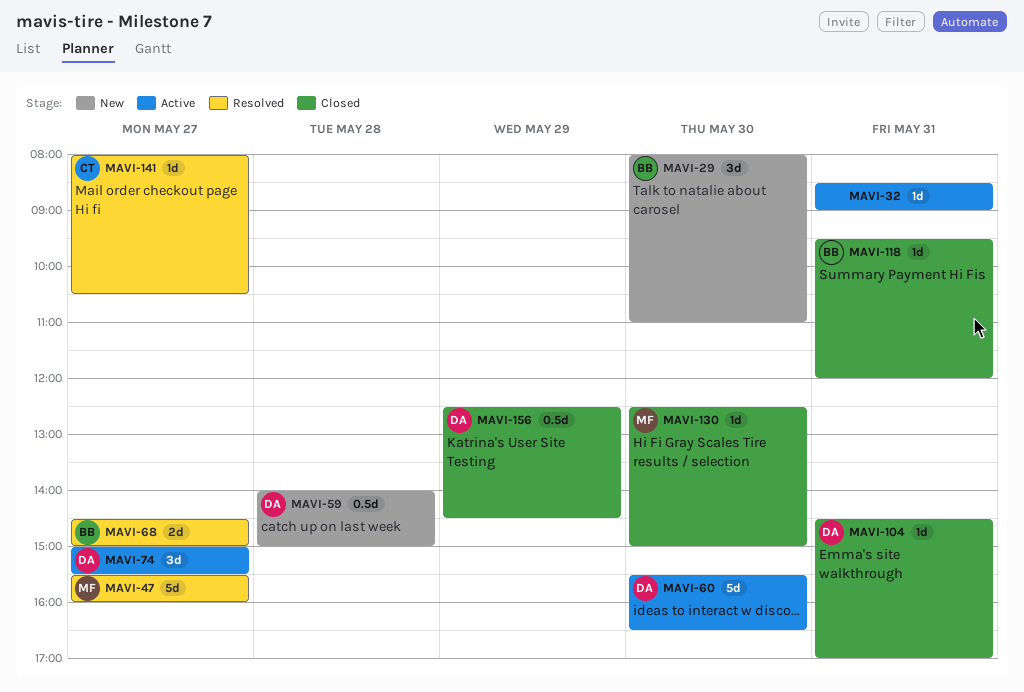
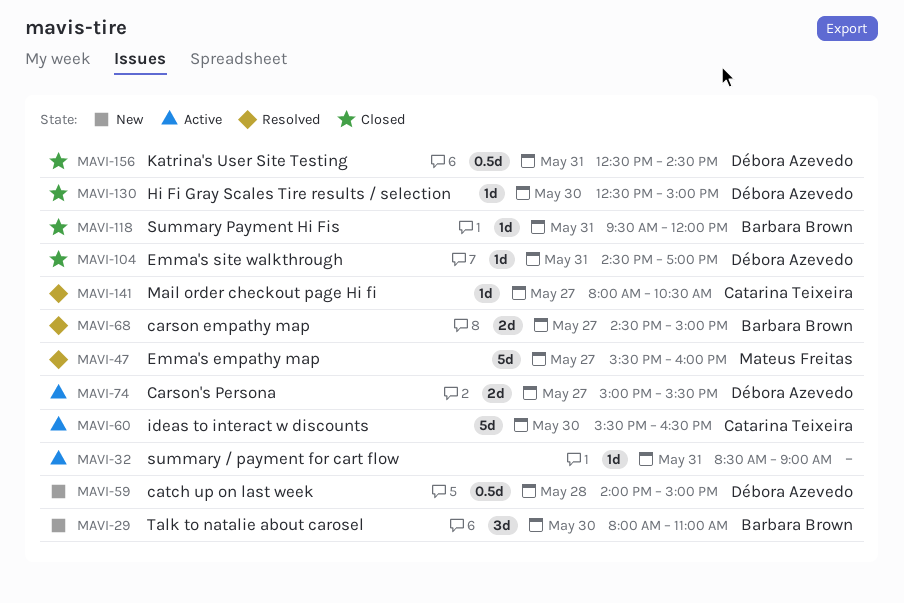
MAVI-60, owner: Débora Azevedo -> Catarina Teixeira
MAVI-74, estimate: 3d -> 2d
MAVI-130, owner: Mateus Freitas -> Débora Azevedo
MAVI-156, day: May 29 -> May 31

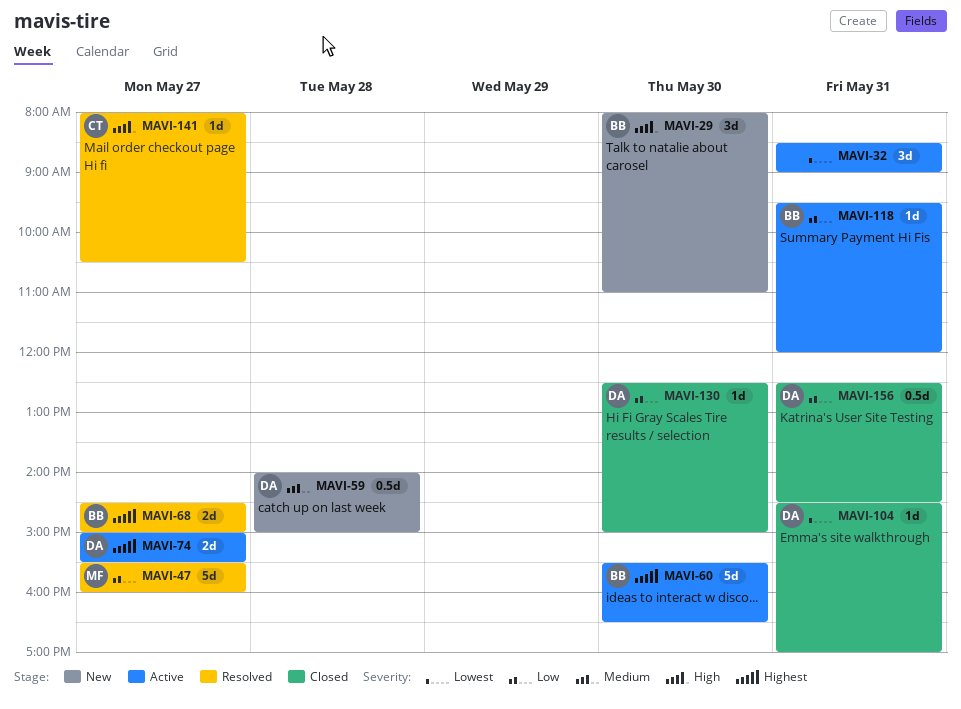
MAVI-32, estimate: 1d -> 3d
MAVI-60, owner: Catarina Teixeira -> Barbara Brown
MAVI-118, status: Closed -> Active

